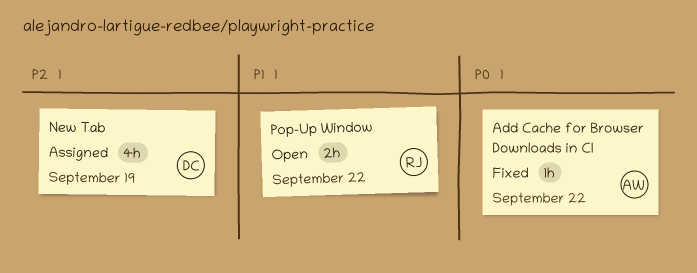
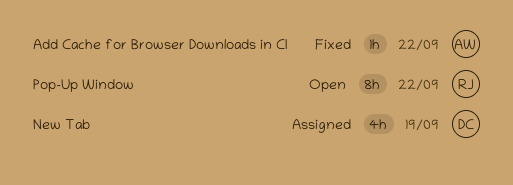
Pop-Up Window, estimate: 2h -> 8h

